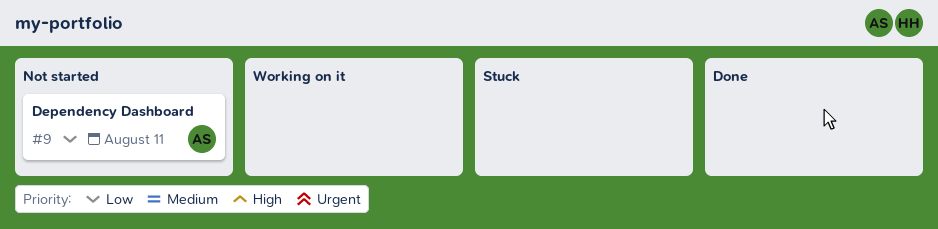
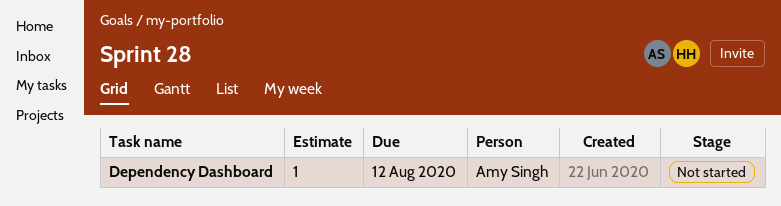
Dependency Dashboard, due: Aug 11 -> Aug 12

